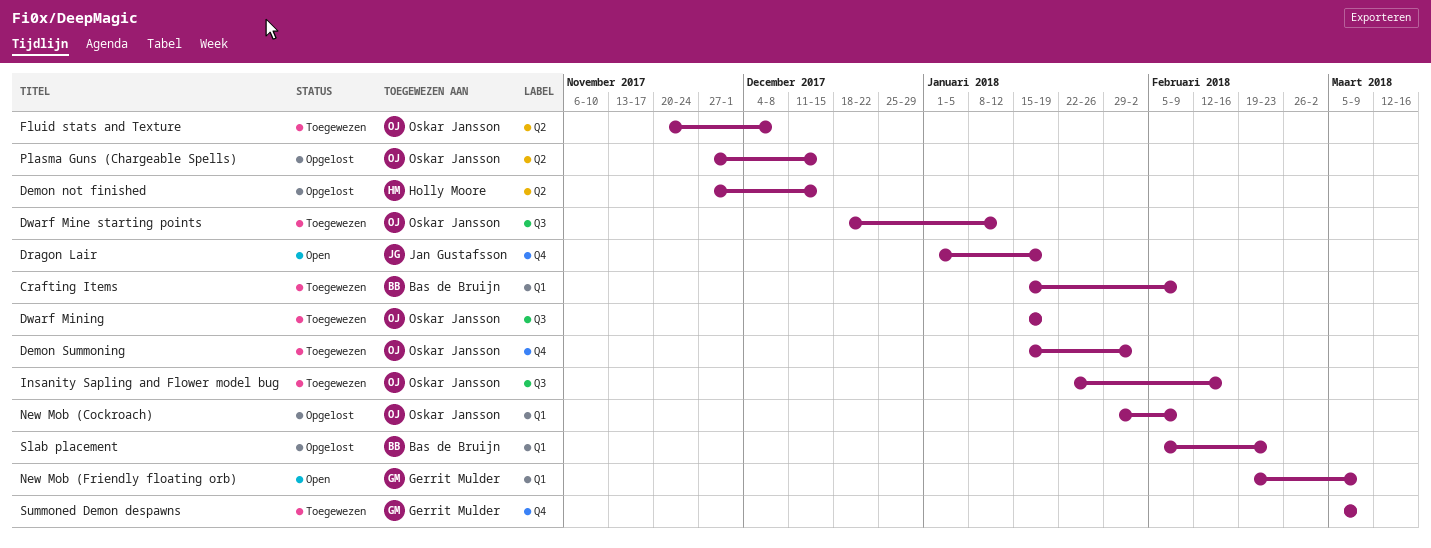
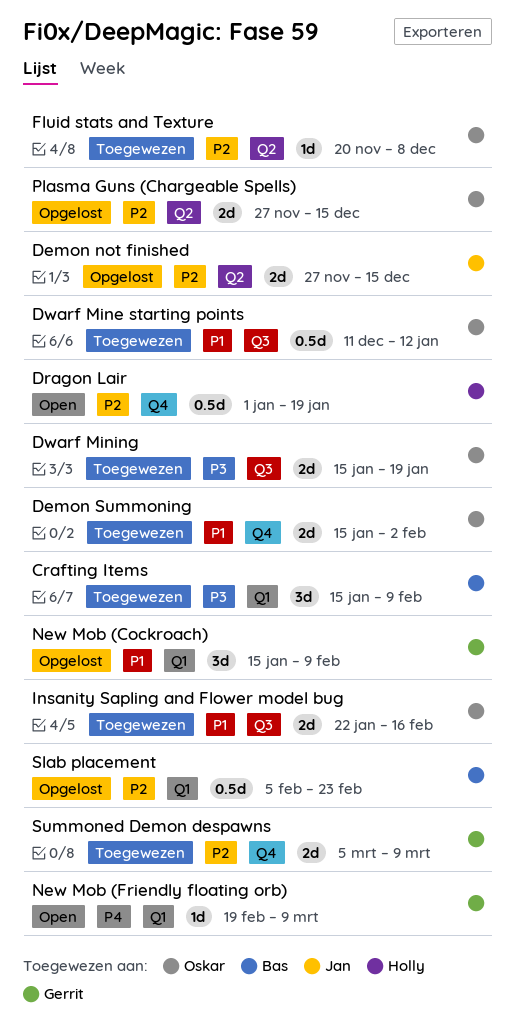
Demon not finished, owner: Holly Moore -> Jan Gustafsson
Dragon Lair, owner: Jan Gustafsson -> Holly Moore
Dwarf Mine starting points, start: Dec 18 -> Dec 11
New Mob (Cockroach), owner: Oskar Jansson -> Gerrit Mulder
New Mob (Cockroach), start: Jan 29 -> Jan 15

